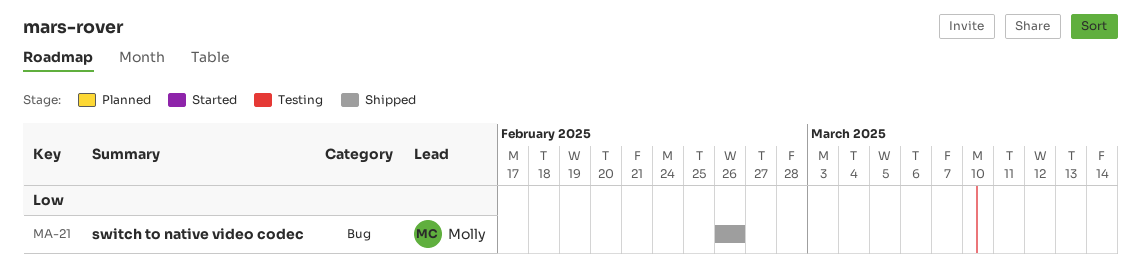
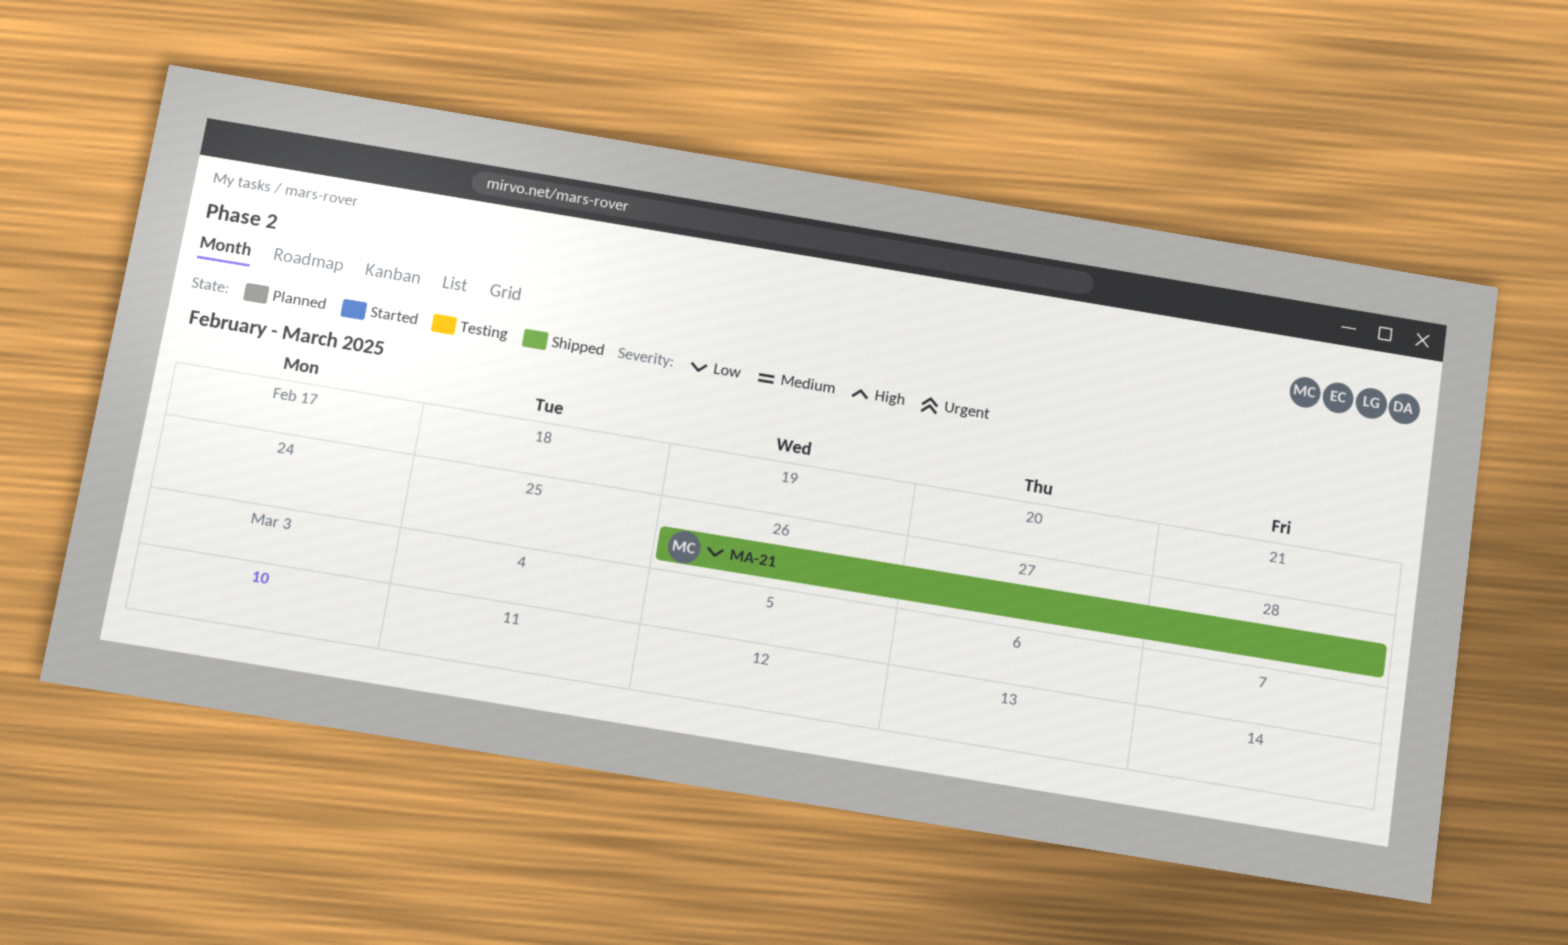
MA-21, due: Feb 26 -> Feb 28

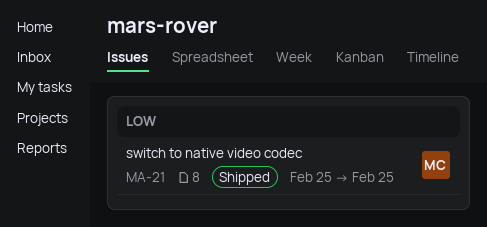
MA-21, start: Feb 26 -> Feb 25
MA-21, due: Feb 28 -> Feb 25

